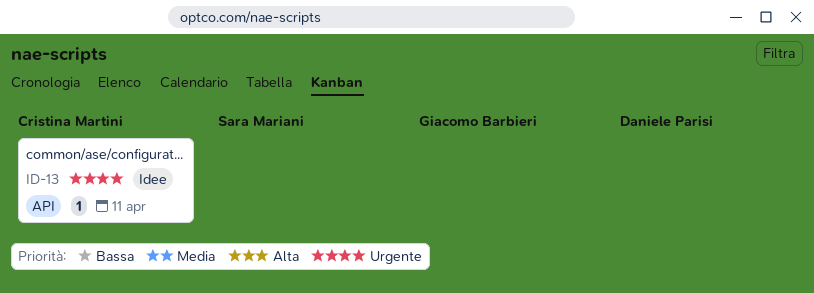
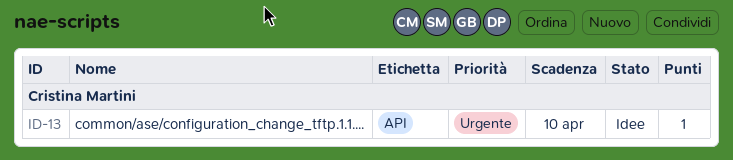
ID-13, due: Apr 11 -> Apr 10

